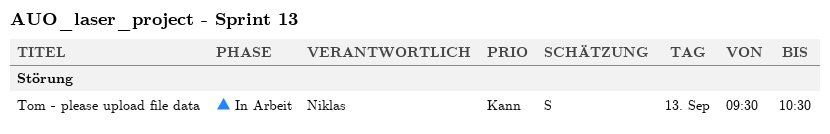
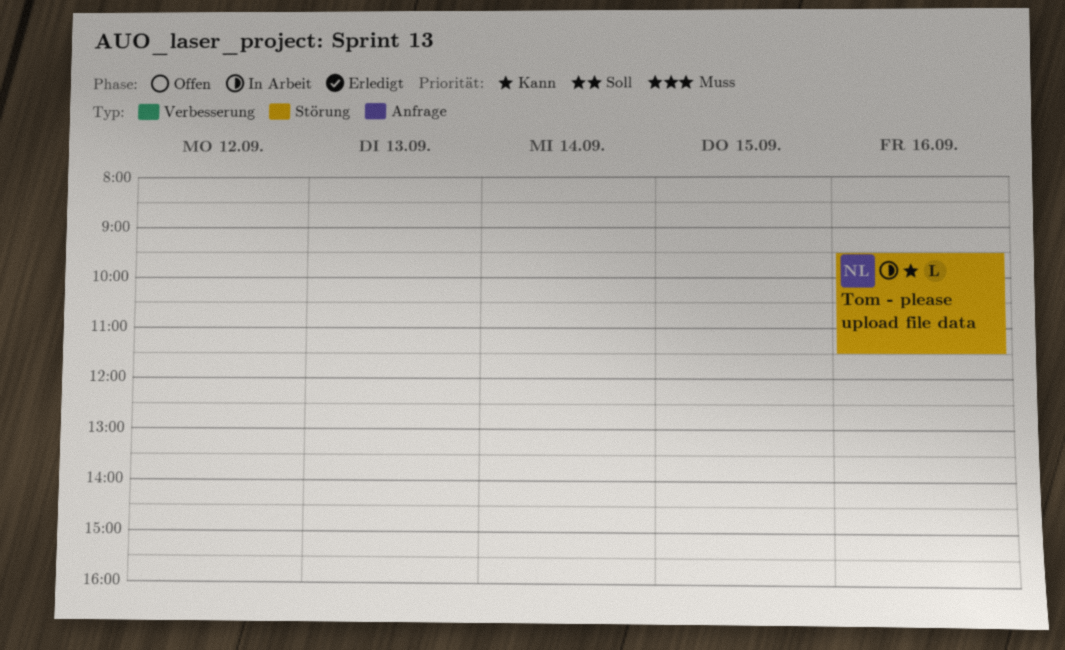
Tom - please upload file data, estimate: S -> L
Tom - please upload file data, day: Sep 13 -> Sep 16
Tom - please upload file data, ends: 10:30 -> 11:30

